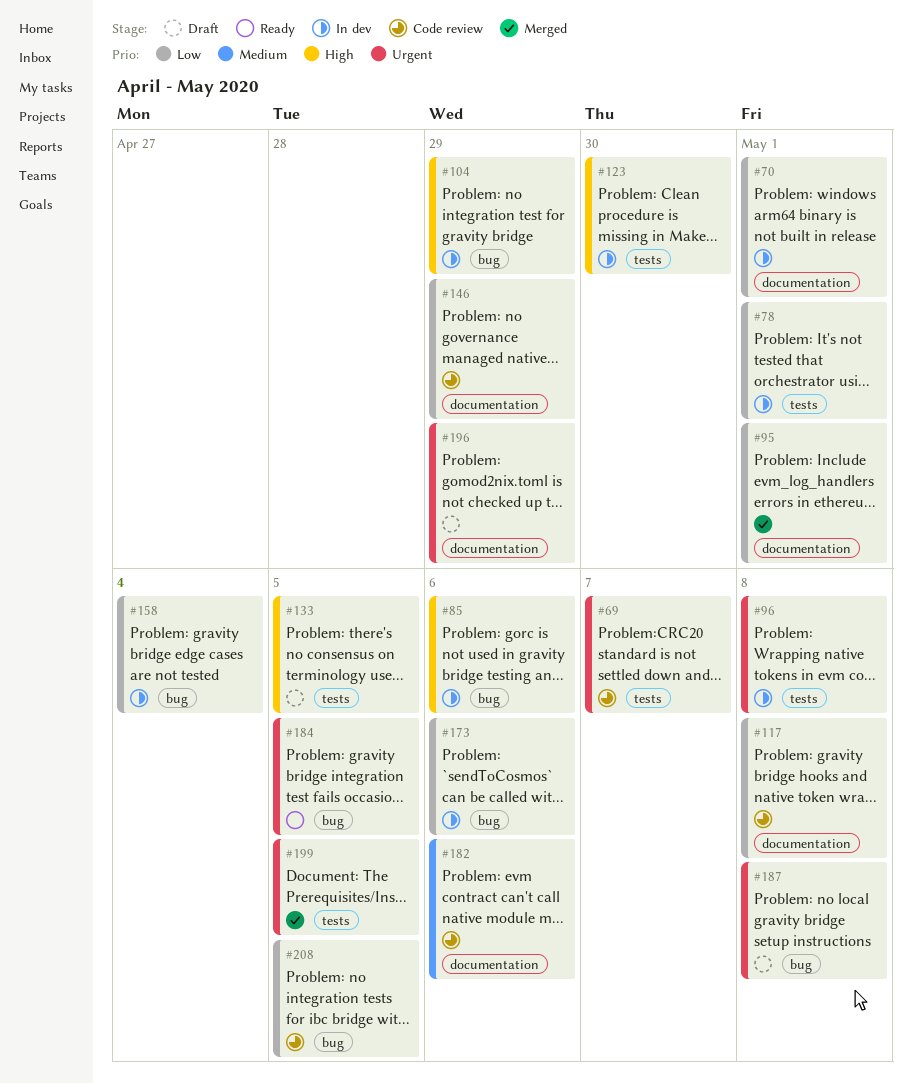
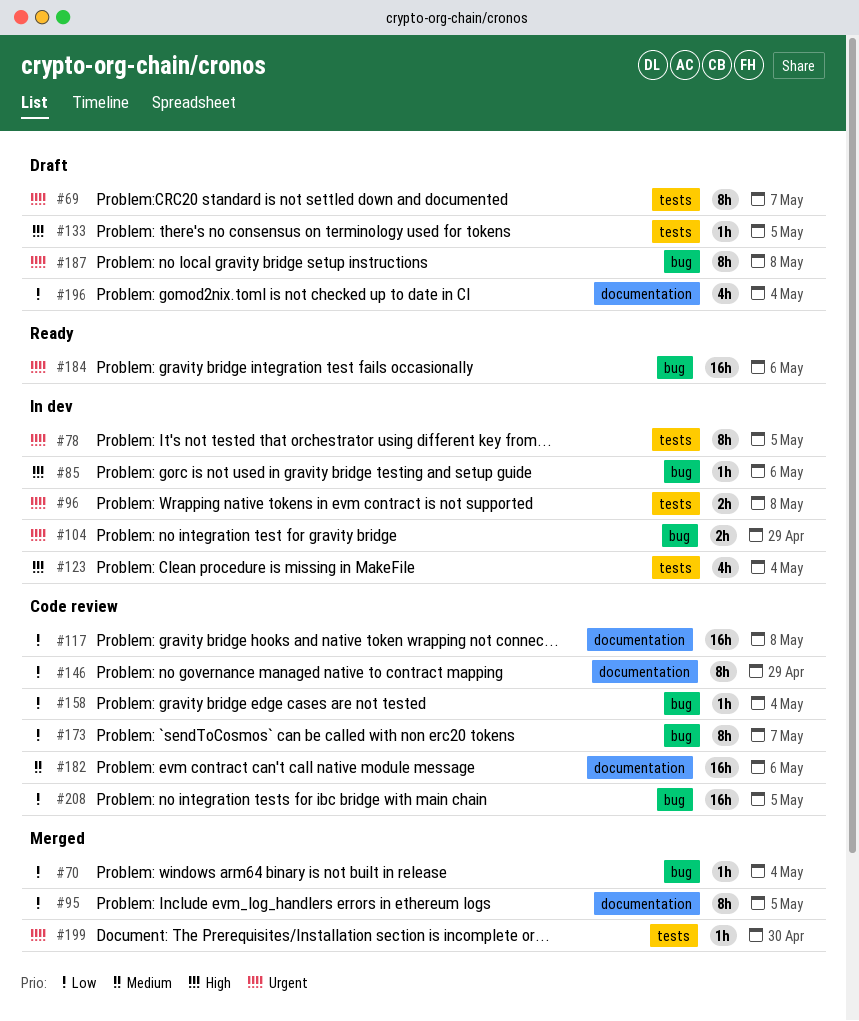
#69, status: Code review -> Draft
#70, status: In dev -> Merged
#70, label: documentation -> bug
#70, due: May 1 -> May 4
#78, priority: Low -> Urgent
#78, due: May 1 -> May 5
#95, due: May 1 -> May 5
#104, priority: High -> Urgent
#123, due: Apr 30 -> May 4
#158, status: In dev -> Code review
#173, status: In dev -> Code review
#173, due: May 6 -> May 7
#184, due: May 5 -> May 6
#196, priority: Urgent -> Low
#196, due: Apr 29 -> May 4
#199, due: May 5 -> Apr 30

